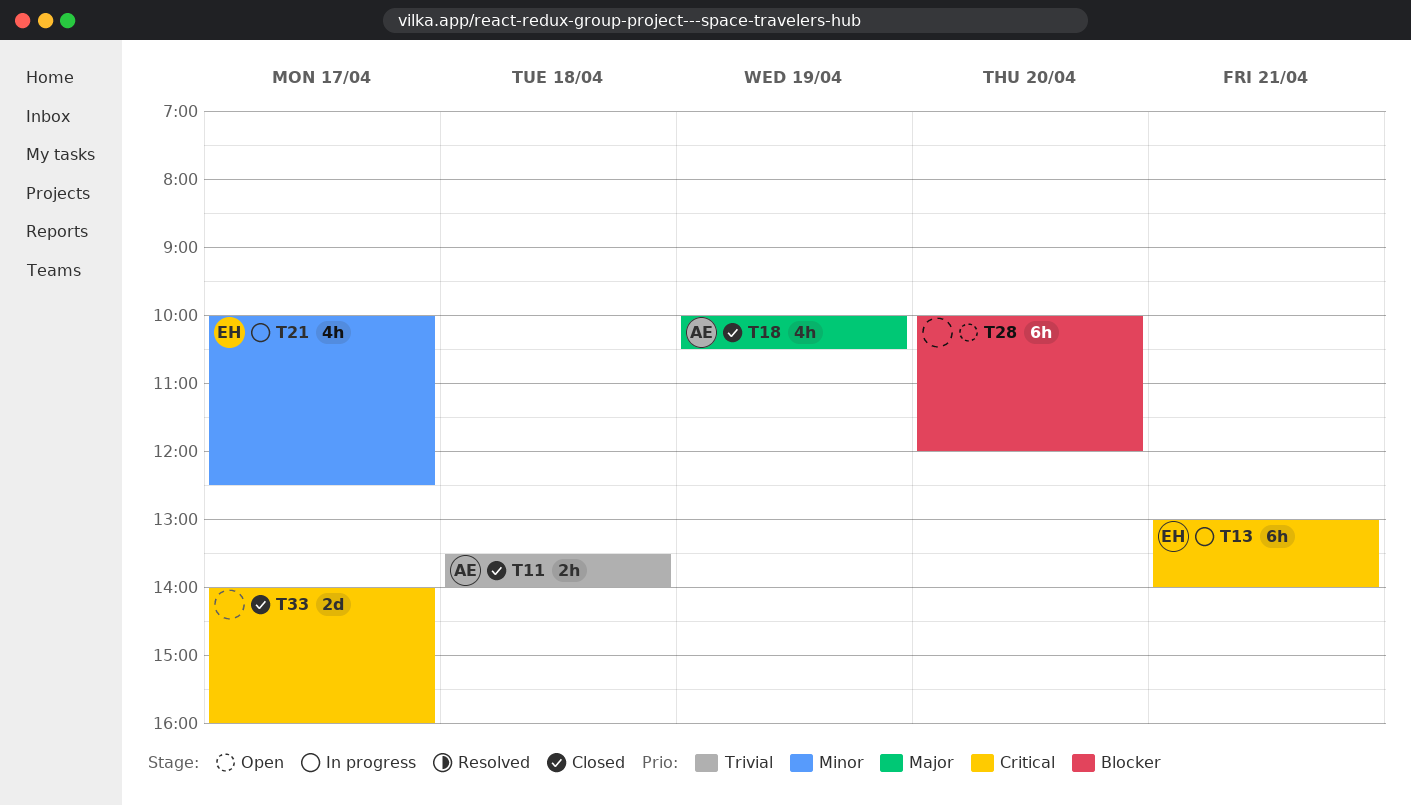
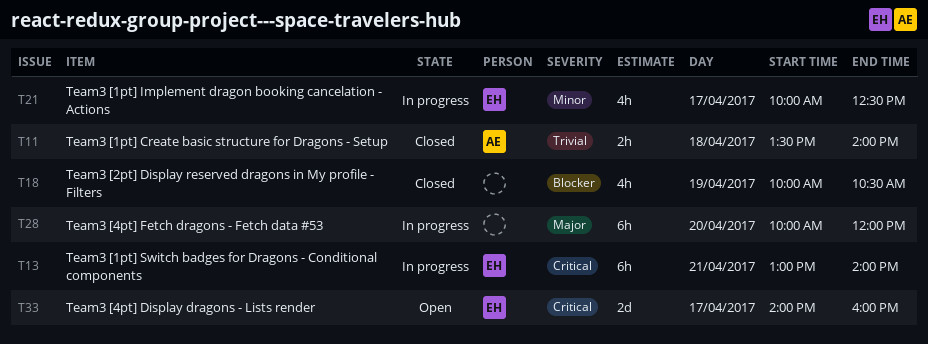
T18, owner: AE -> none
T18, priority: Major -> Blocker
T28, status: Open -> In progress
T28, priority: Blocker -> Major
T33, status: Closed -> Open
T33, owner: none -> EH

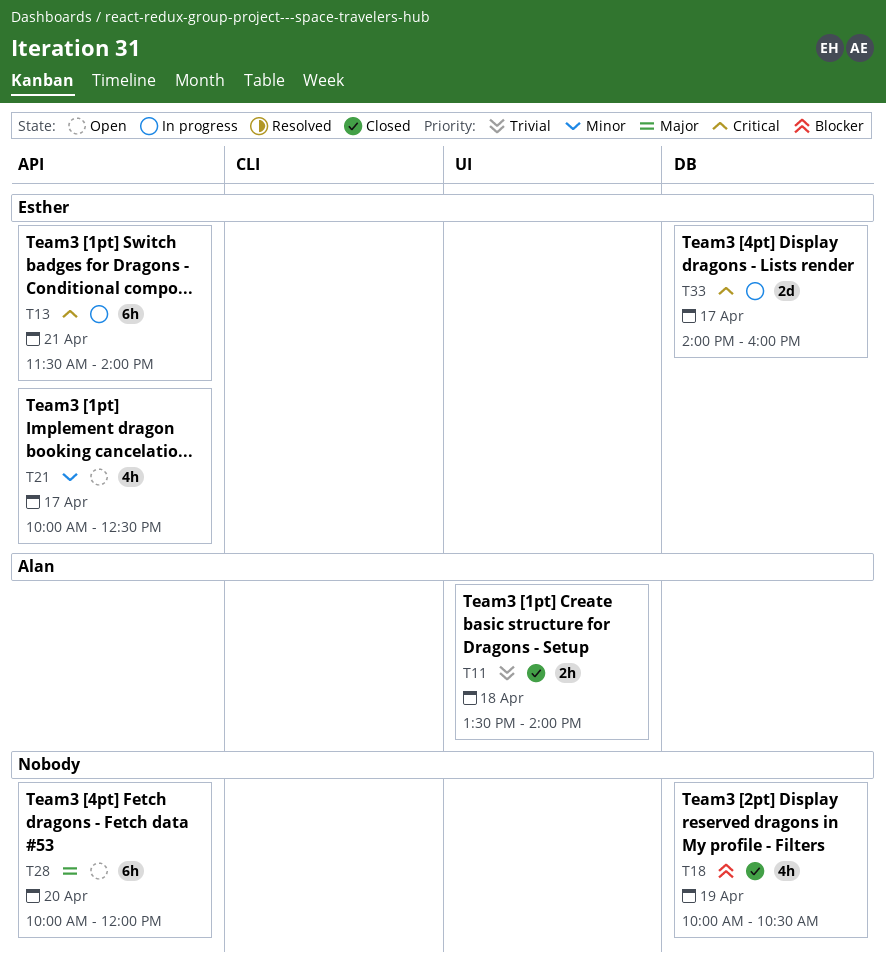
T13, begins: 13:00 -> 11:30
T21, status: In progress -> Open
T28, status: In progress -> Open
T33, status: Open -> In progress

